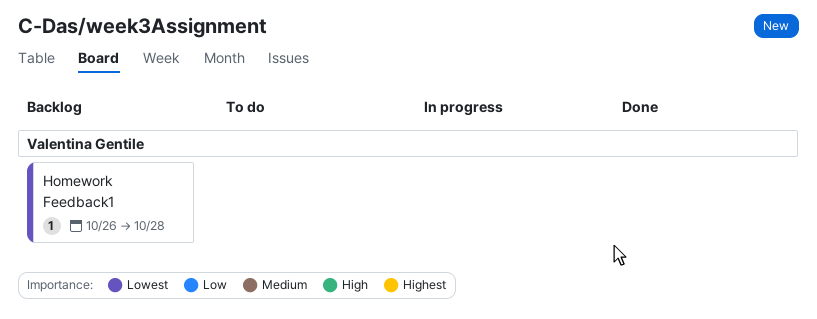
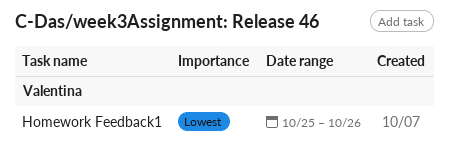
Homework Feedback1, start: Oct 26 -> Oct 25
Homework Feedback1, due: Oct 28 -> Oct 26

